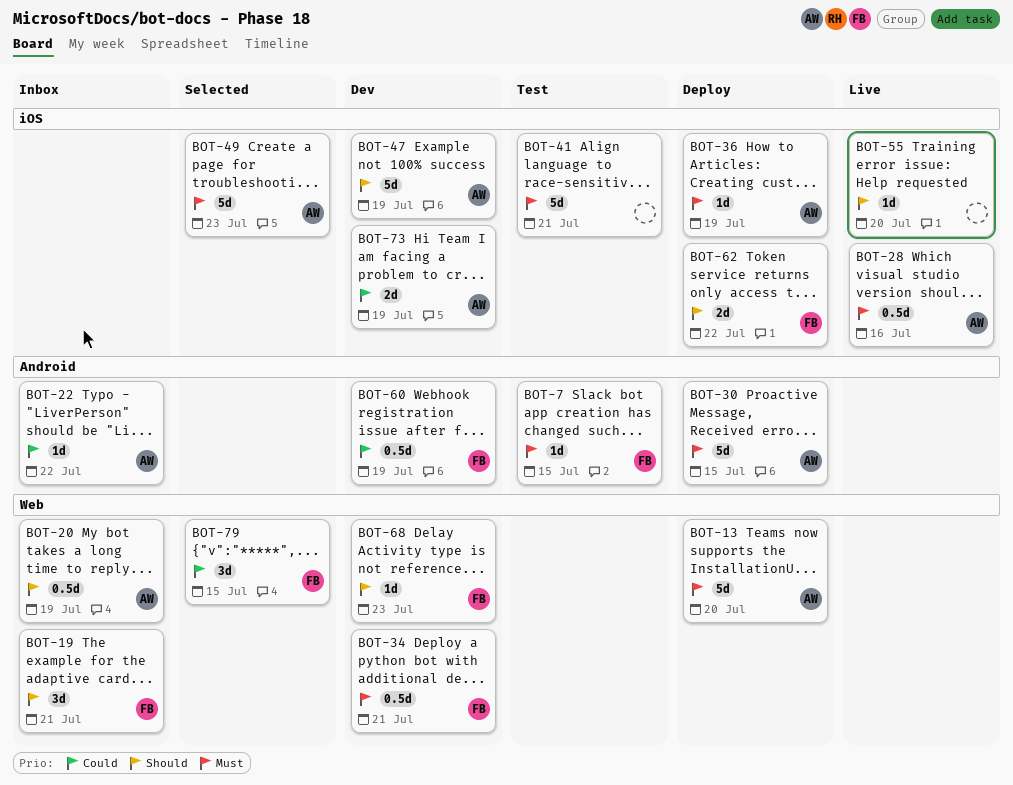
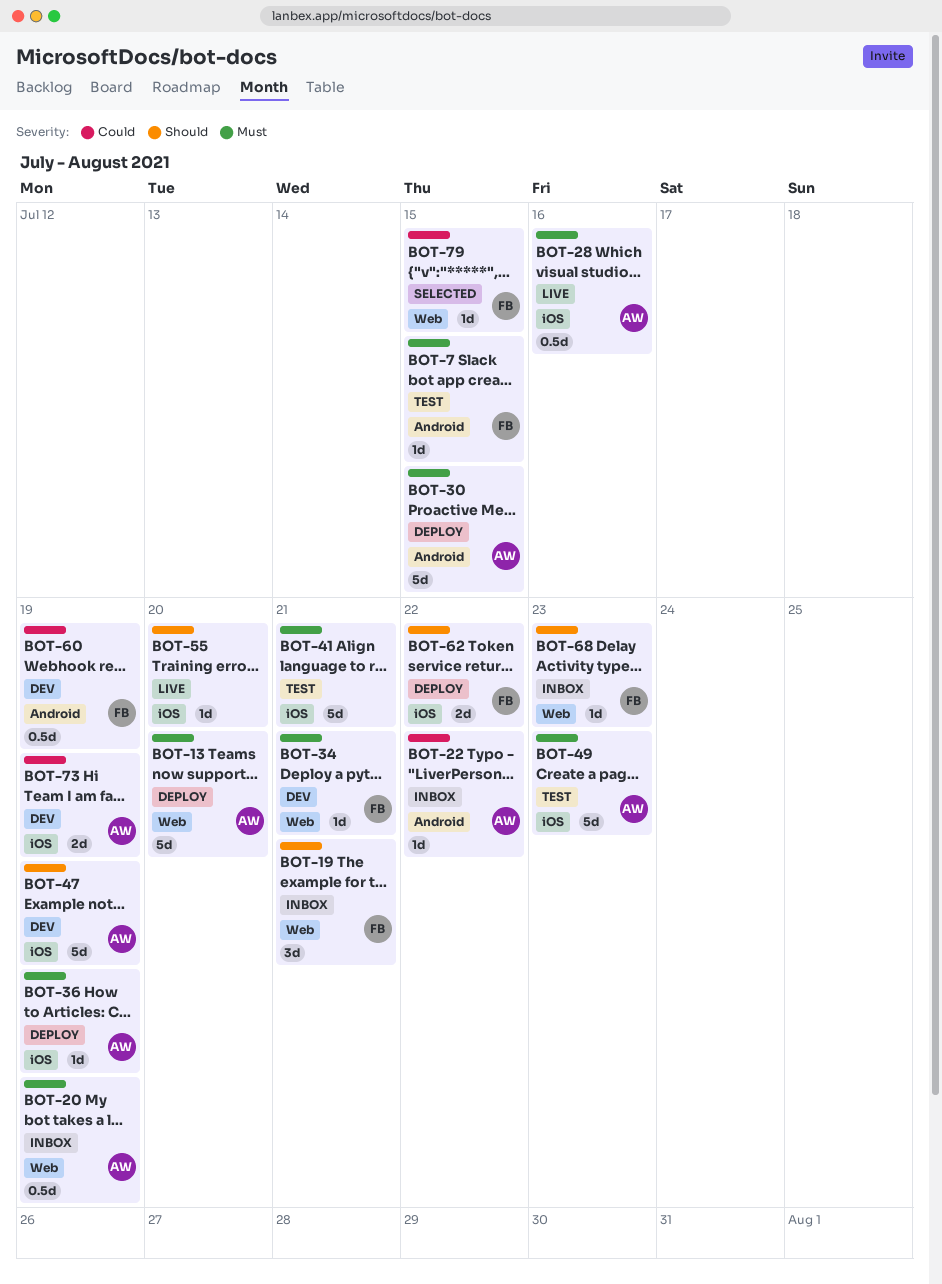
BOT-20, priority: Should -> Must
BOT-34, estimate: 0.5d -> 1d
BOT-49, status: Selected -> Test
BOT-68, status: Dev -> Inbox
BOT-79, estimate: 3d -> 1d

